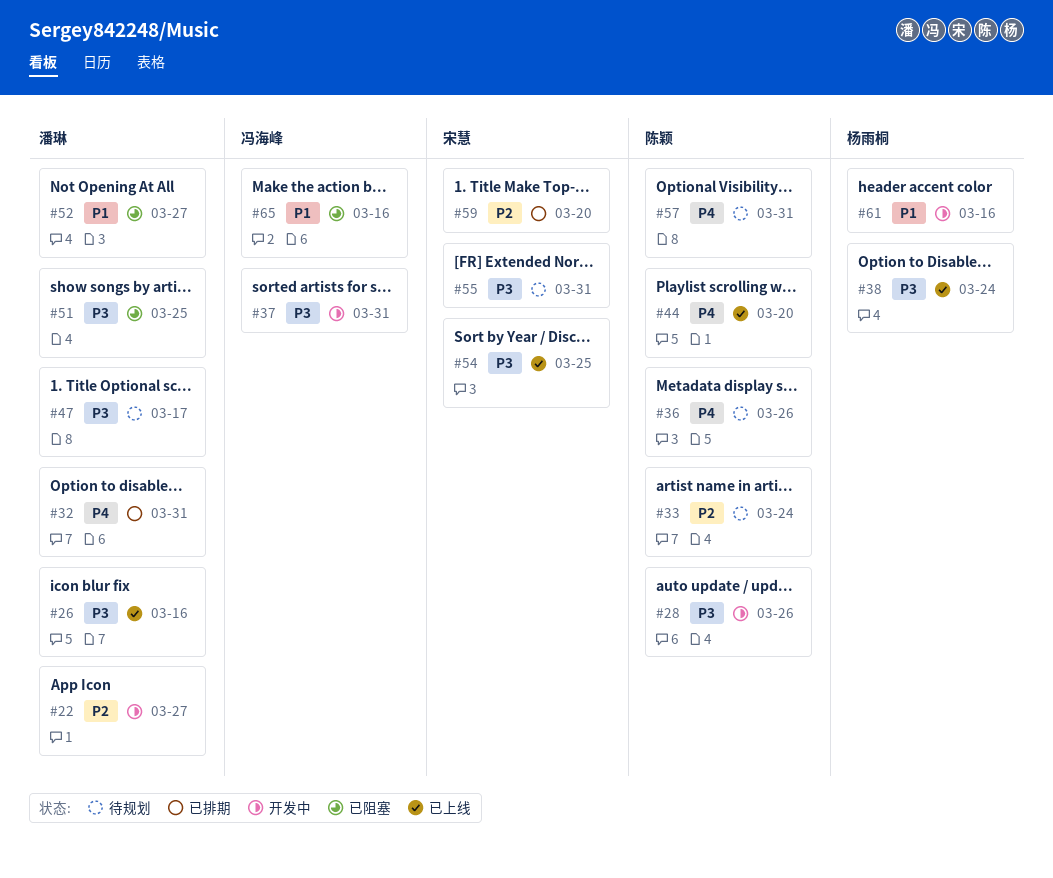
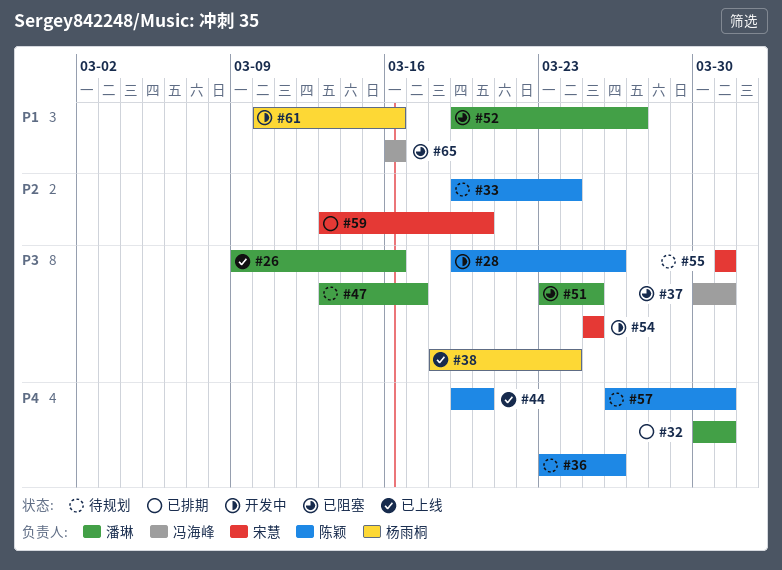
#22: present -> none
#37, status: 开发中 -> 已阻塞
#54, status: 已上线 -> 开发中

